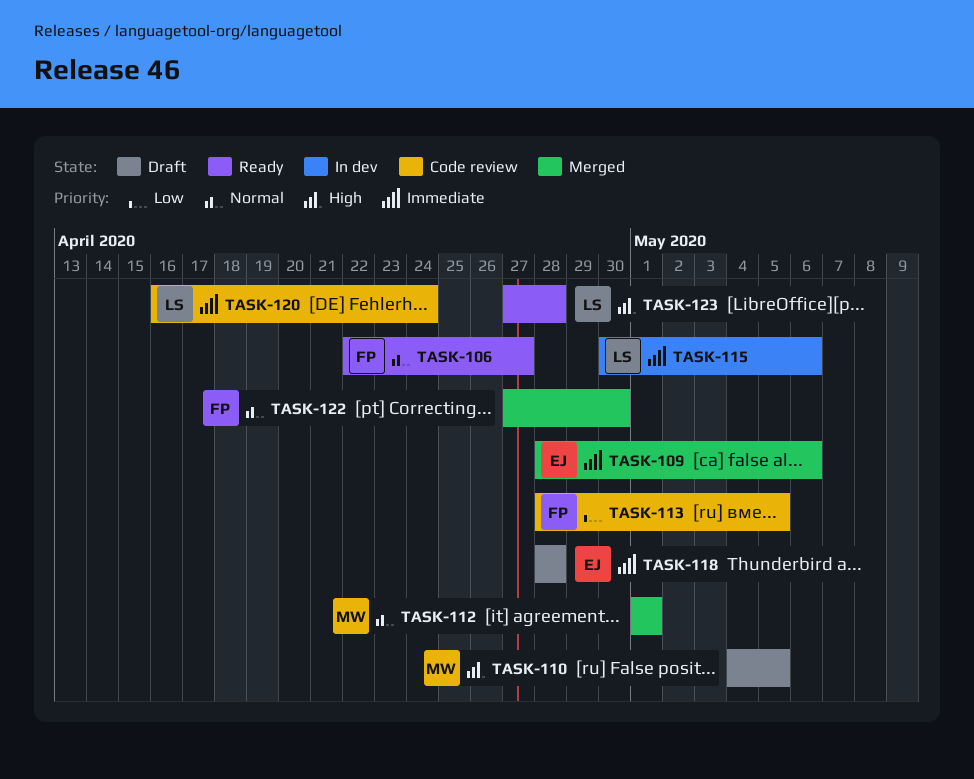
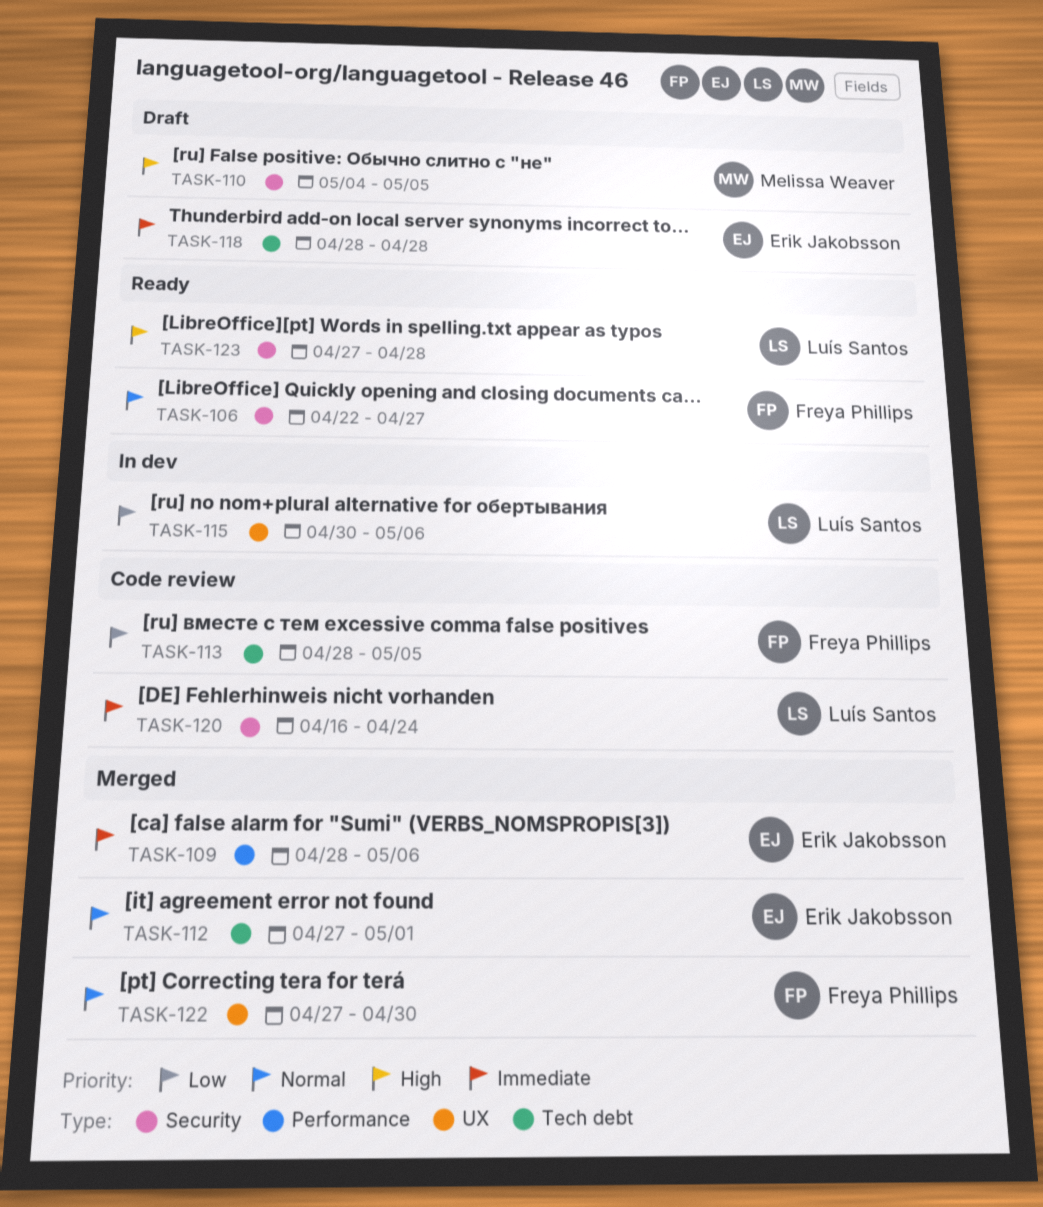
TASK-112, owner: Melissa Weaver -> Erik Jakobsson
TASK-112, start: May 1 -> Apr 27
TASK-115, priority: Immediate -> Low

